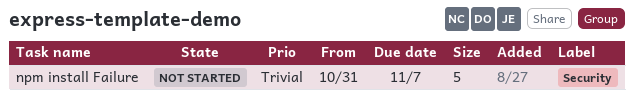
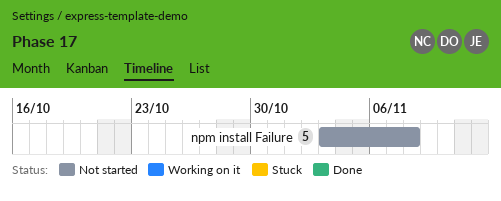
npm install Failure, start: Oct 31 -> Nov 3
npm install Failure, due: Nov 7 -> Nov 8

